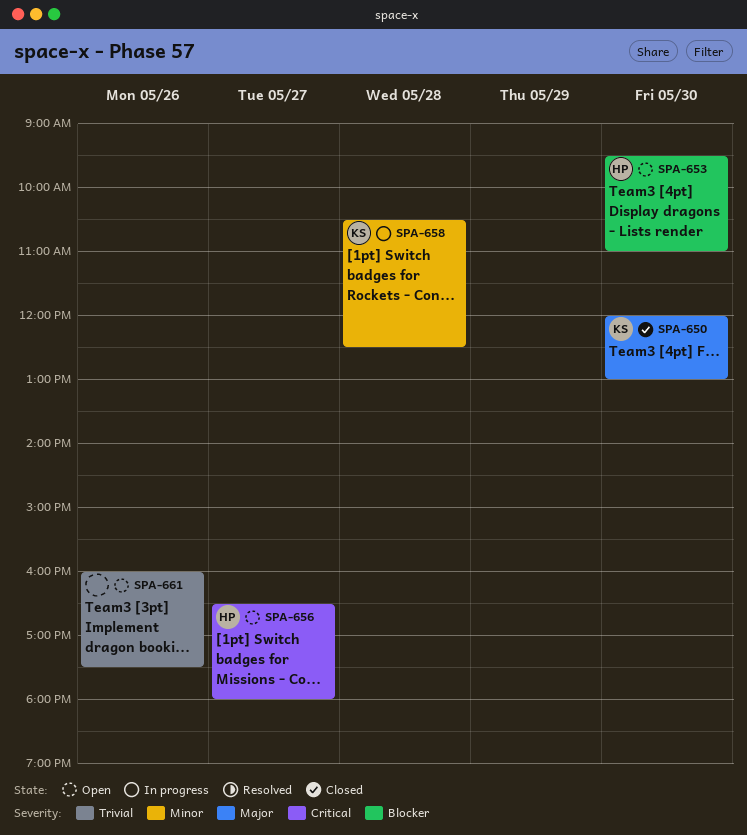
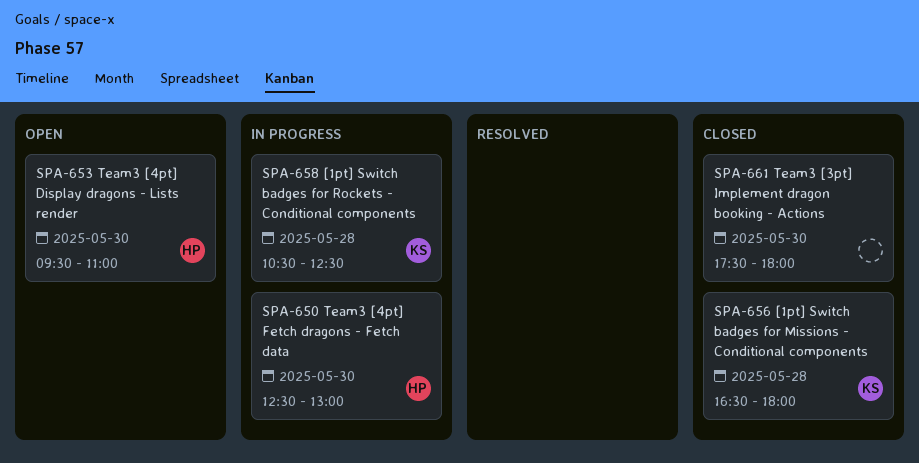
SPA-650, status: Closed -> In progress
SPA-650, owner: KS -> HP
SPA-650, begins: 12:00 -> 12:30
SPA-656, status: Open -> Closed
SPA-656, owner: HP -> KS
SPA-656, day: May 27 -> May 28
SPA-661, status: Open -> Closed
SPA-661, day: May 26 -> May 30
SPA-661, begins: 16:00 -> 17:30
SPA-661, ends: 17:30 -> 18:00

